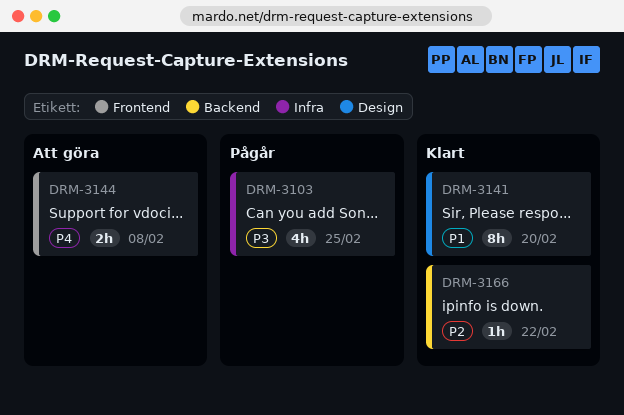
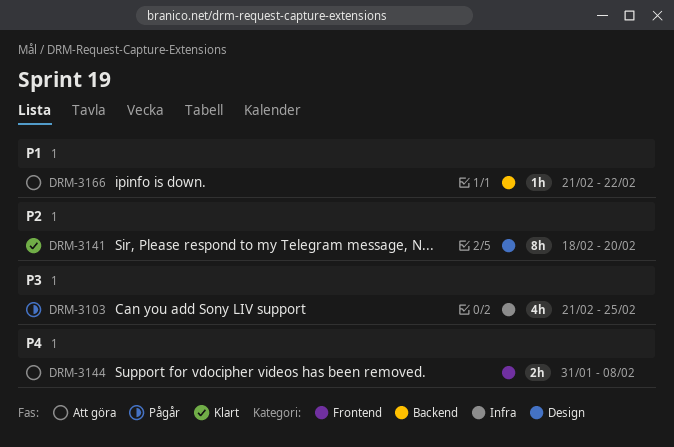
DRM-3141, priority: P1 -> P2
DRM-3166, status: Klart -> Att göra
DRM-3166, priority: P2 -> P1

